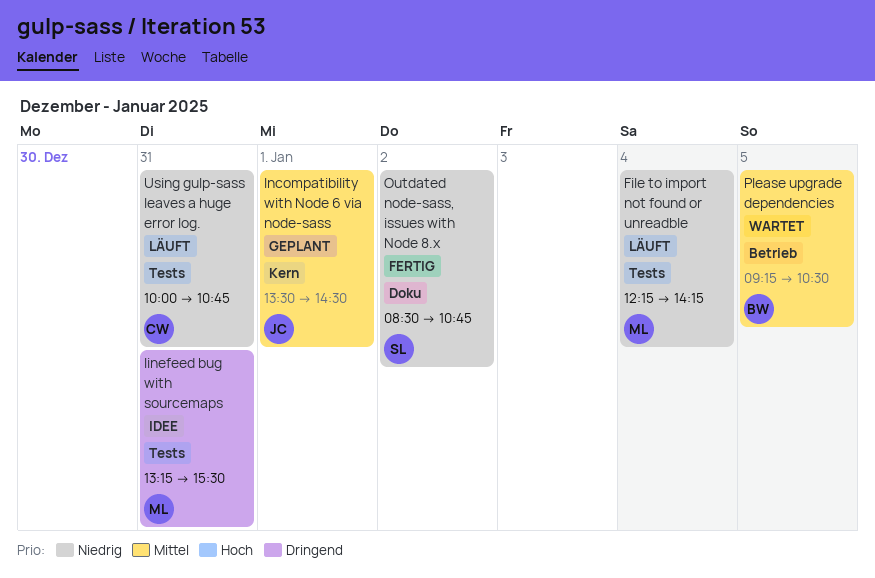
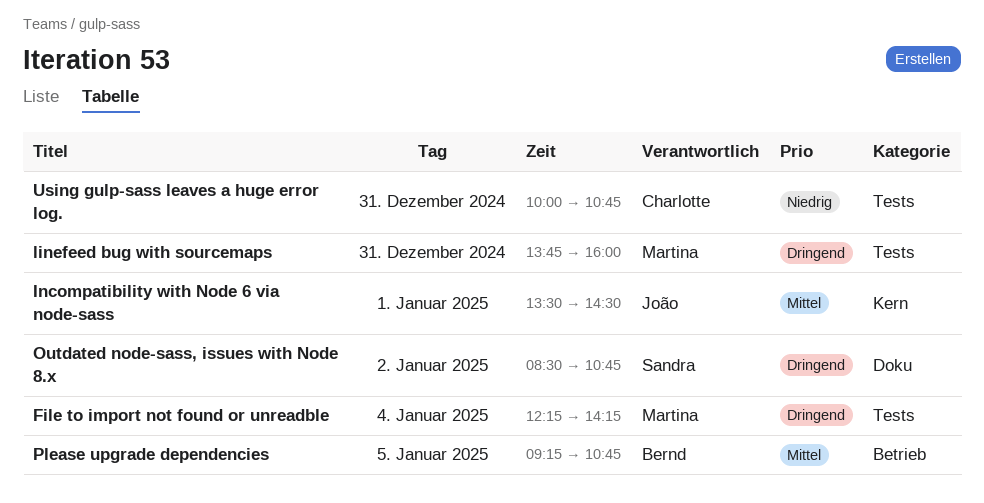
File to import not found or unreadble, priority: Niedrig -> Dringend
linefeed bug with sourcemaps, begins: 13:15 -> 13:45
linefeed bug with sourcemaps, ends: 15:30 -> 16:00
Outdated node-sass, issues with Node 8.x, priority: Niedrig -> Dringend
Please upgrade dependencies, ends: 10:30 -> 10:45

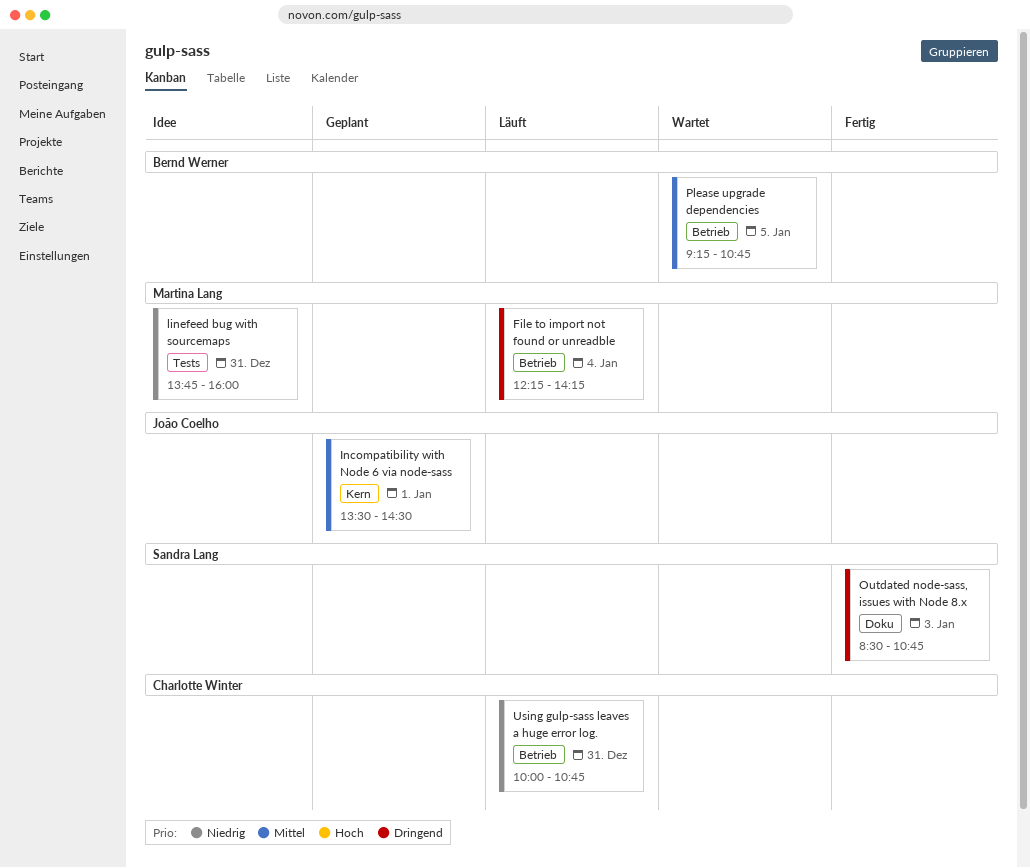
File to import not found or unreadble, label: Tests -> Betrieb
linefeed bug with sourcemaps, priority: Dringend -> Niedrig
Outdated node-sass, issues with Node 8.x, day: Jan 2 -> Jan 3
Using gulp-sass leaves a huge error log., label: Tests -> Betrieb

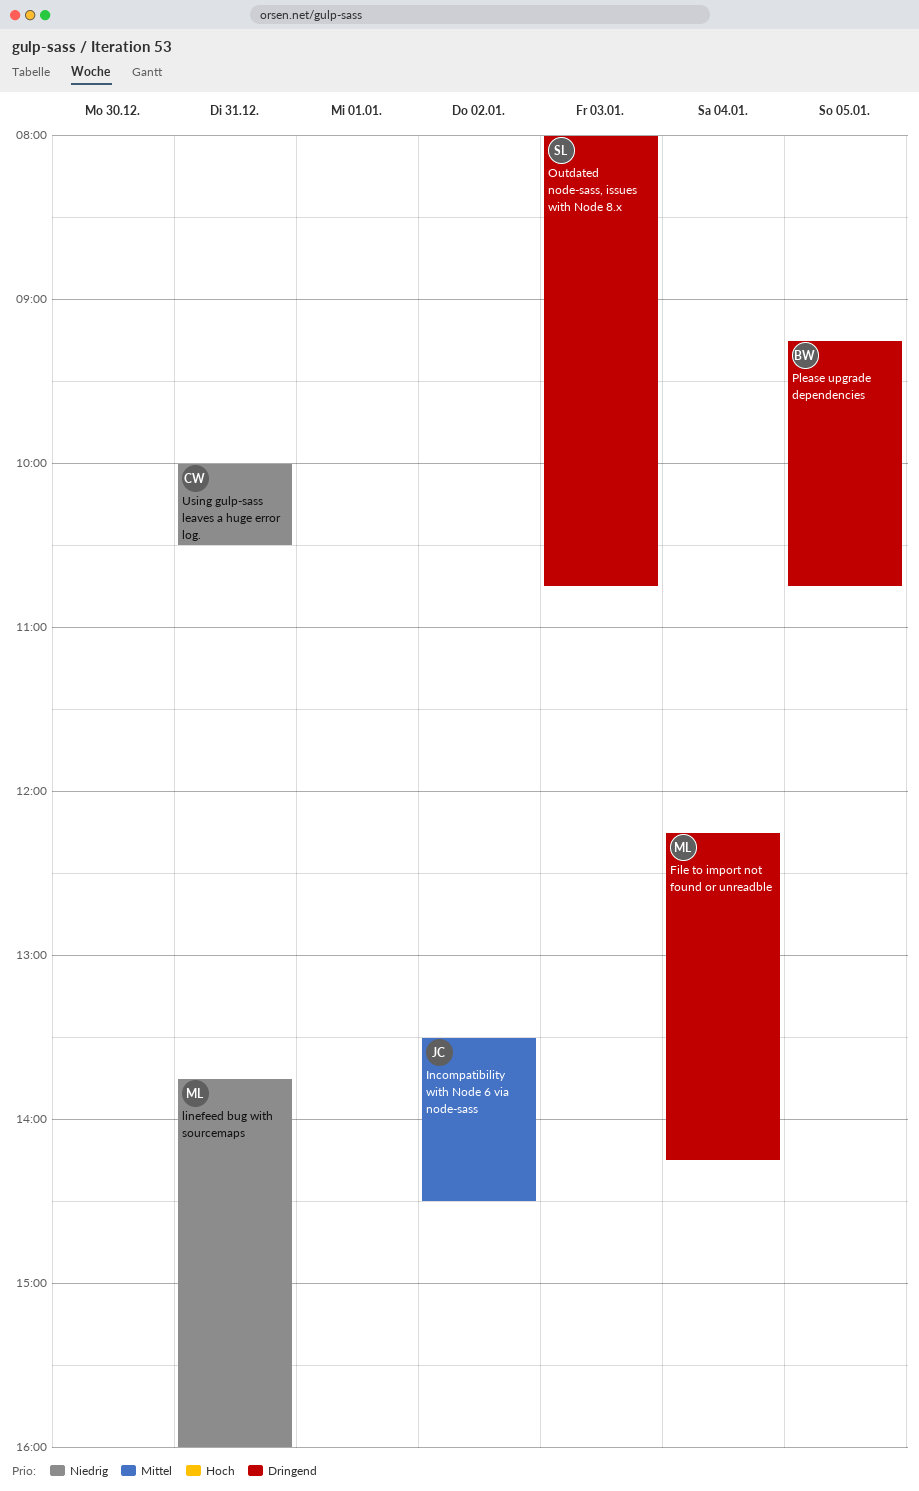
Incompatibility with Node 6 via node-sass, day: Jan 1 -> Jan 2
Outdated node-sass, issues with Node 8.x, begins: 08:30 -> 08:00
Please upgrade dependencies, priority: Mittel -> Dringend
Using gulp-sass leaves a huge error log., ends: 10:45 -> 10:30

